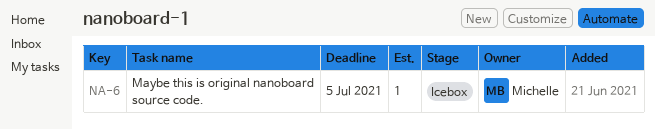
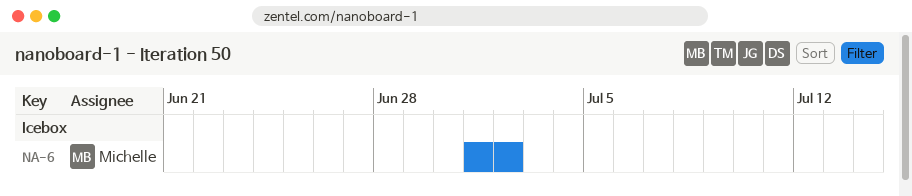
NA-6, due: Jul 5 -> Jul 2

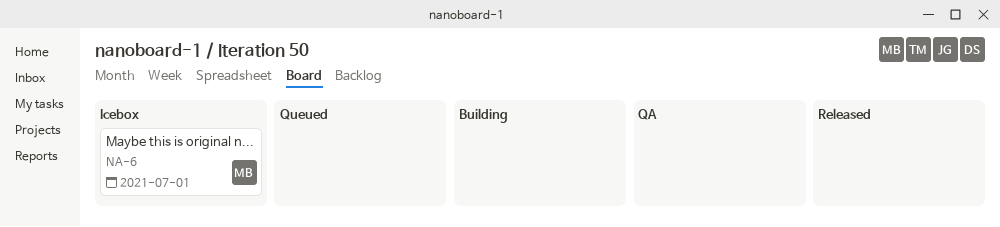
NA-6, due: Jul 2 -> Jul 1

